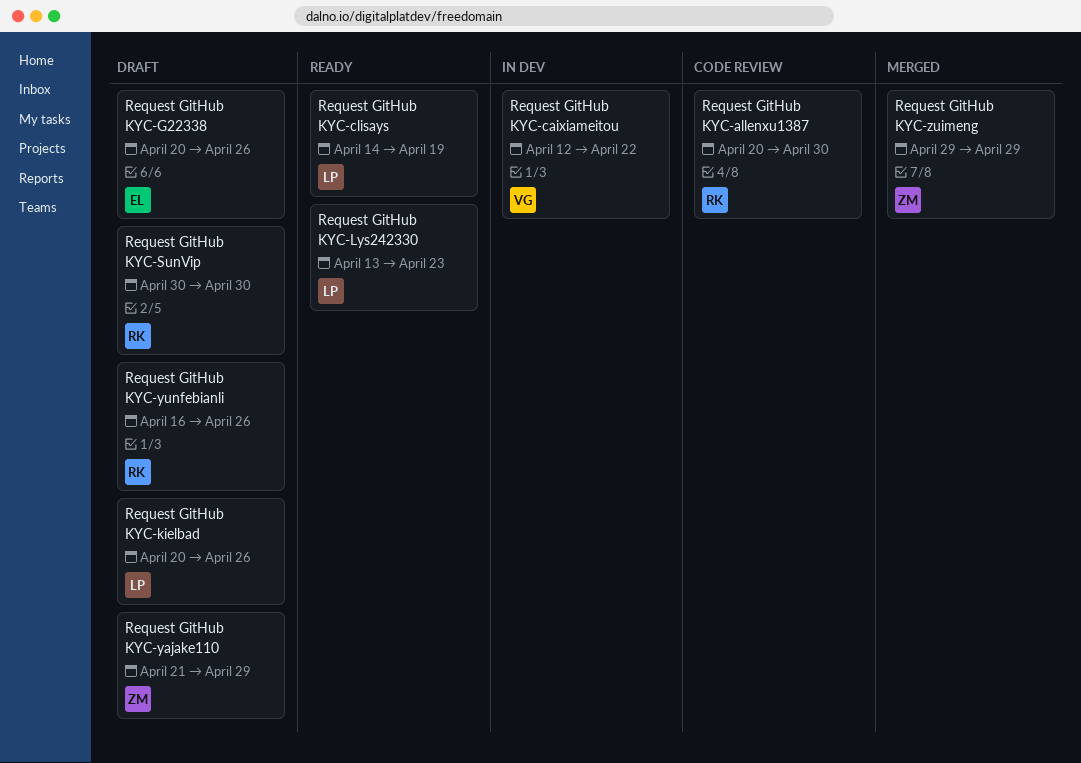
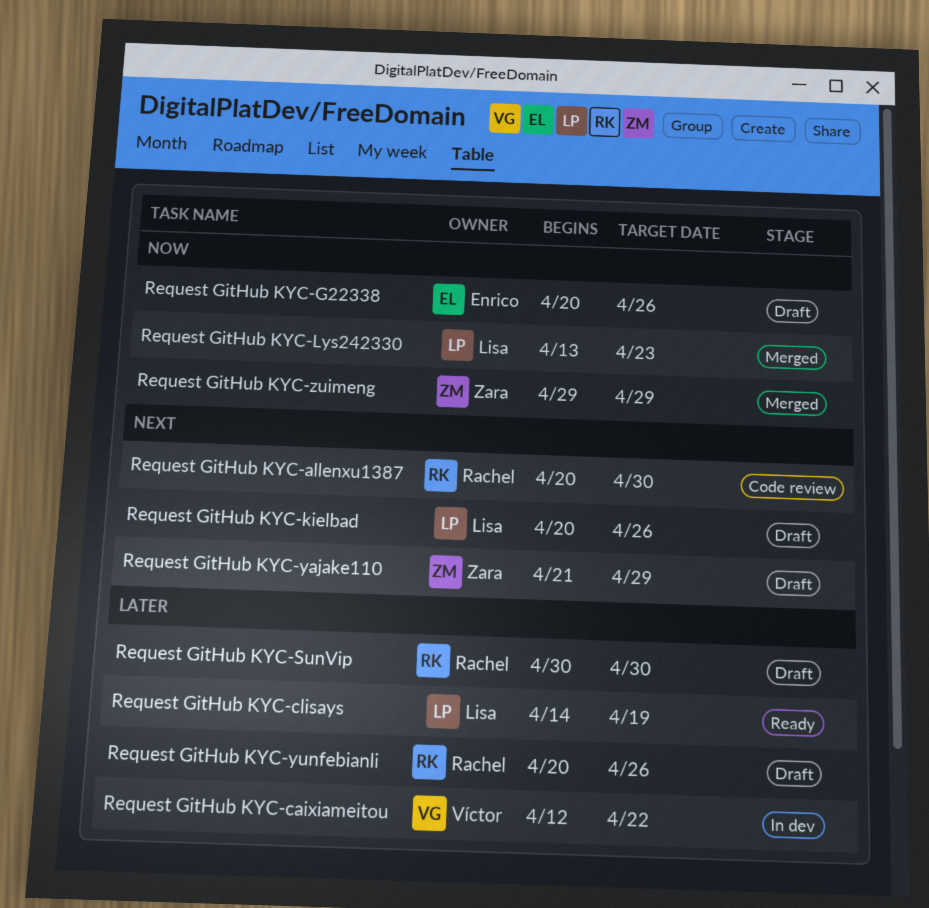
Request GitHub KYC-Lys242330, status: Ready -> Merged
Request GitHub KYC-yunfebianli, start: Apr 16 -> Apr 20

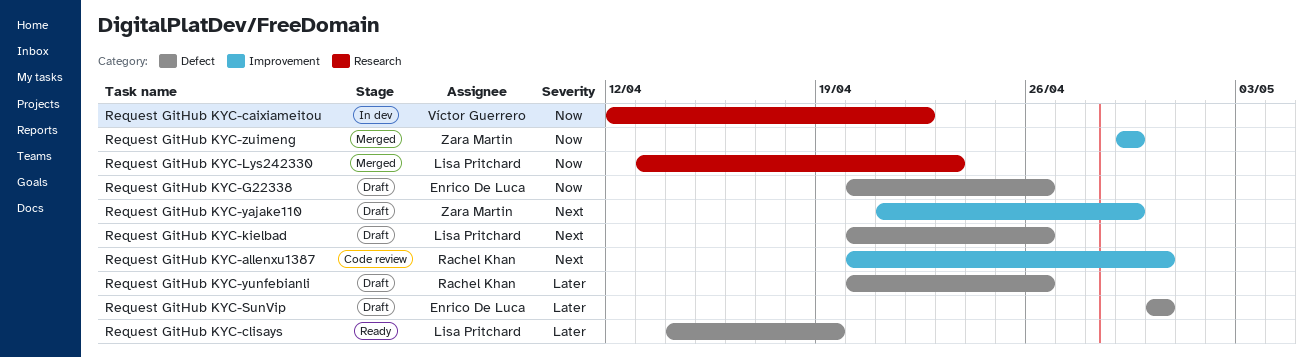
Request GitHub KYC-caixiameitou, priority: Later -> Now
Request GitHub KYC-SunVip, owner: Rachel Khan -> Enrico De Luca

